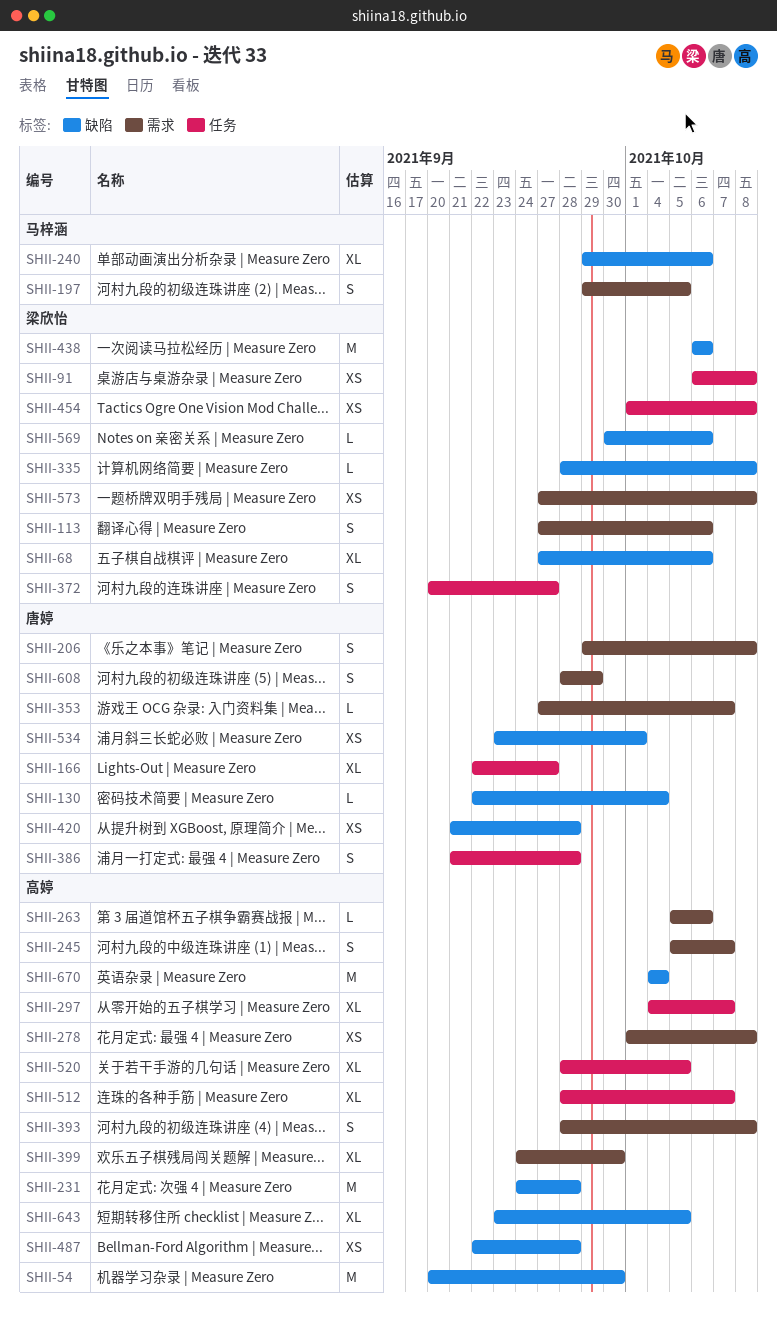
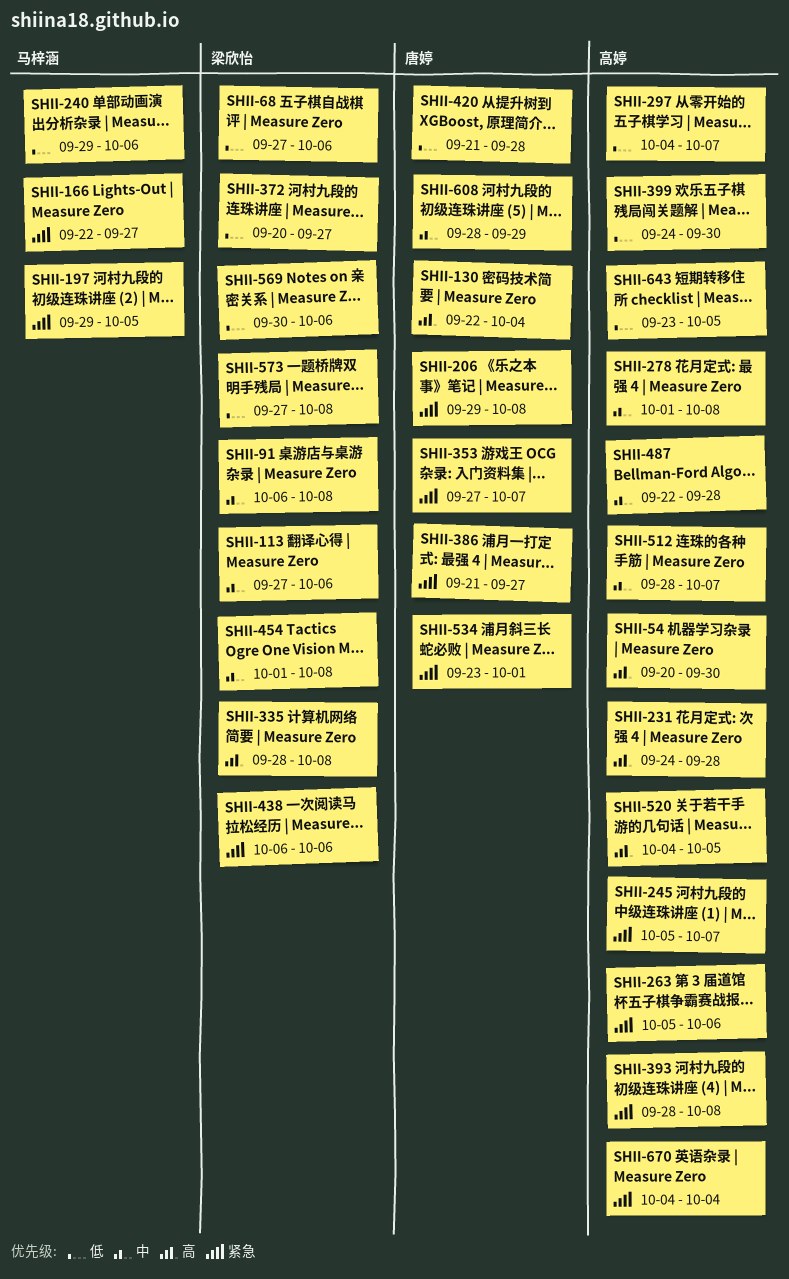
SHII-166, owner: 唐婷 -> 马梓涵
SHII-386, due: Sep 28 -> Sep 27
SHII-520, start: Sep 28 -> Oct 4

